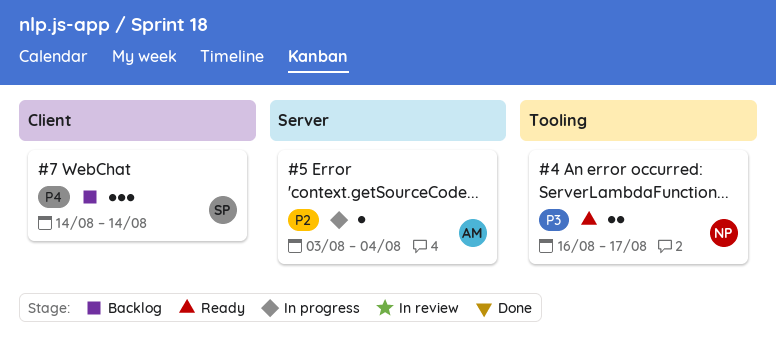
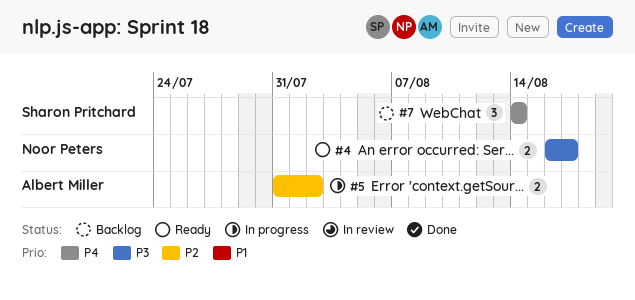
#5, estimate: 1 -> 2
#5, start: Aug 3 -> Jul 31
#5, due: Aug 4 -> Aug 2

